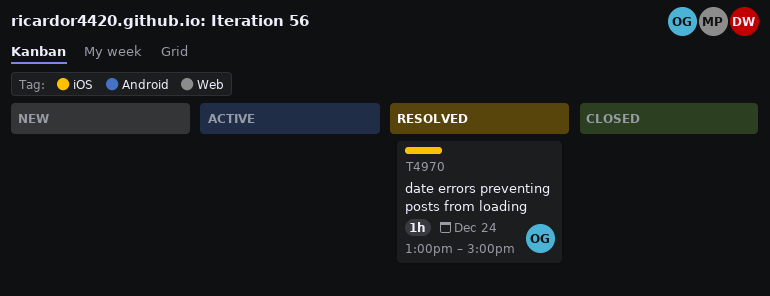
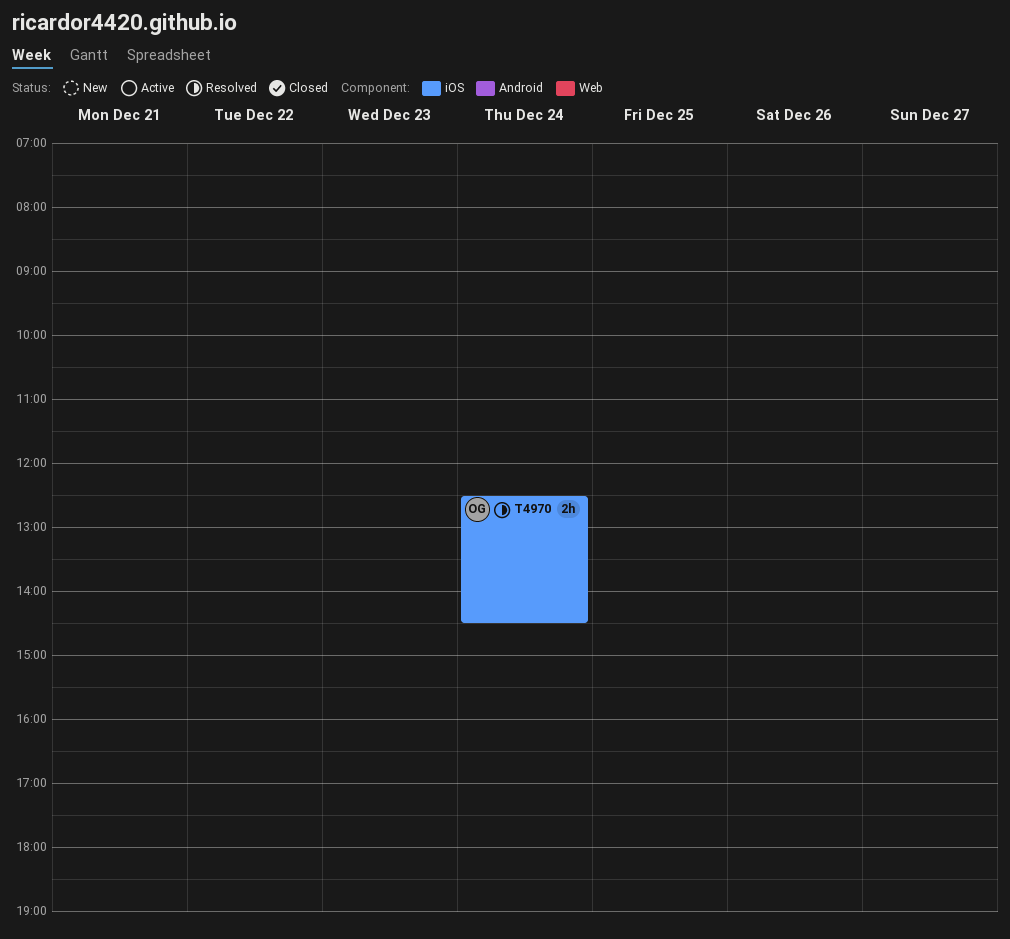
T4970, estimate: 1h -> 2h
T4970, begins: 13:00 -> 12:30
T4970, ends: 15:00 -> 14:30

